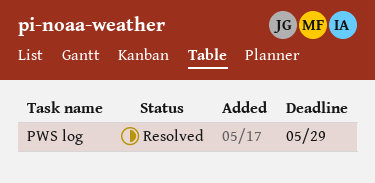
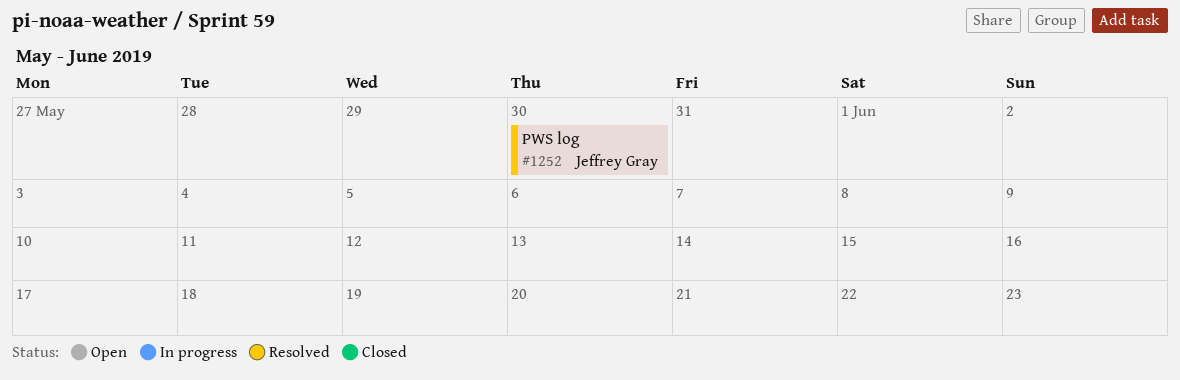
PWS log, due: May 29 -> May 30

